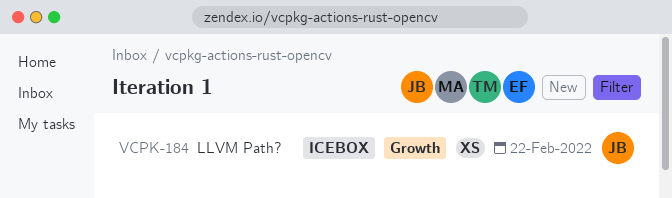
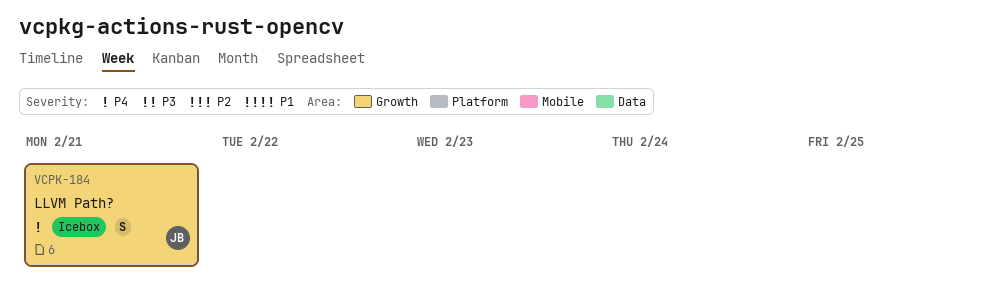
VCPK-184, estimate: XS -> S
VCPK-184, due: Feb 22 -> Feb 21

